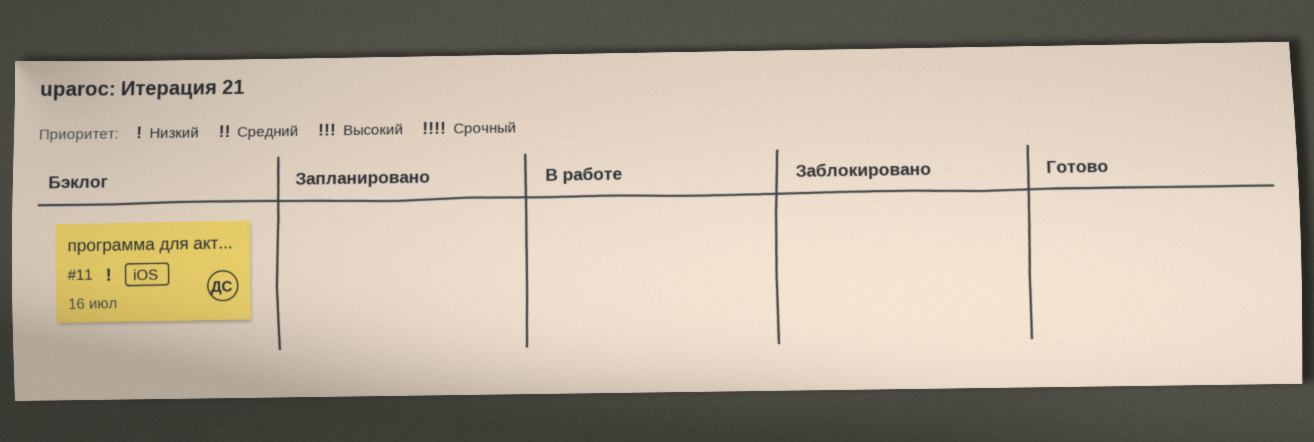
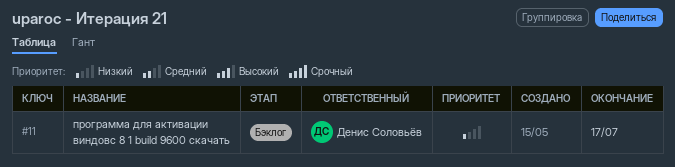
#11, due: Jul 16 -> Jul 17

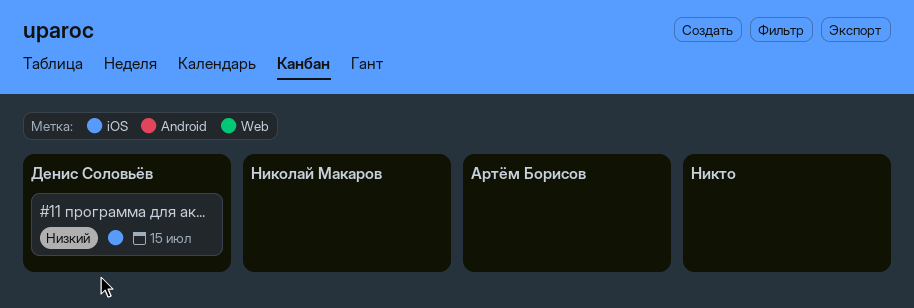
#11, due: Jul 17 -> Jul 15

